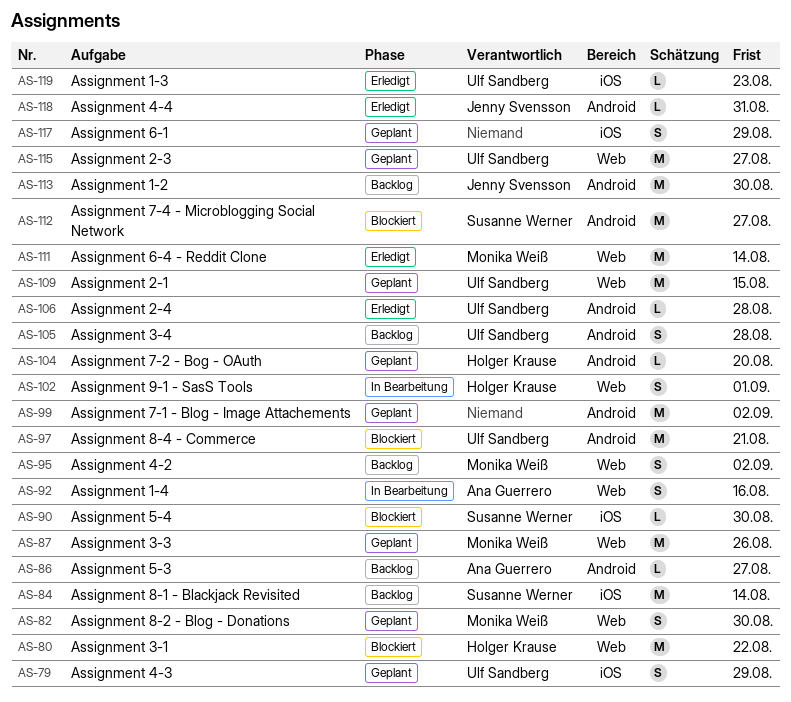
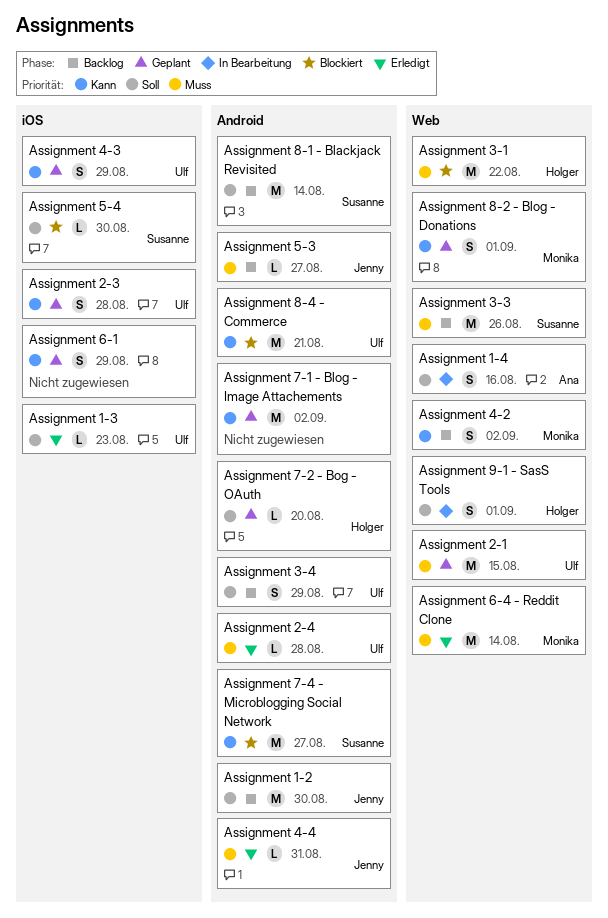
Assignment 2-3, label: Web -> iOS
Assignment 2-3, estimate: M -> S
Assignment 2-3, due: Aug 27 -> Aug 28
Assignment 3-3, status: Geplant -> Backlog
Assignment 3-3, owner: Monika Weiß -> Susanne Werner
Assignment 3-4, due: Aug 28 -> Aug 29
Assignment 5-3, owner: Ana Guerrero -> Jenny Svensson
Assignment 8-1 - Blackjack Revisited, label: iOS -> Android
Assignment 8-2 - Blog - Donations, due: Aug 30 -> Sep 1

